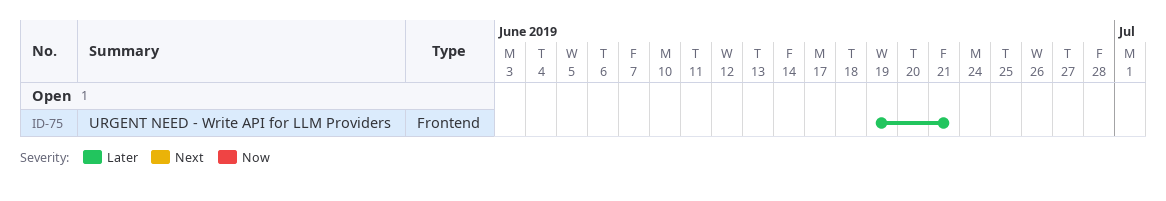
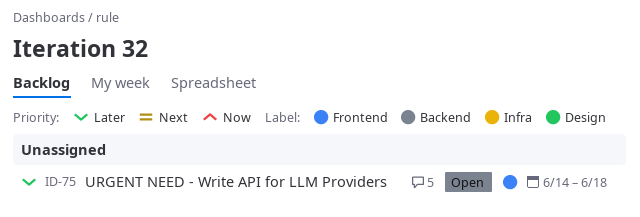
ID-75, start: Jun 19 -> Jun 14
ID-75, due: Jun 21 -> Jun 18

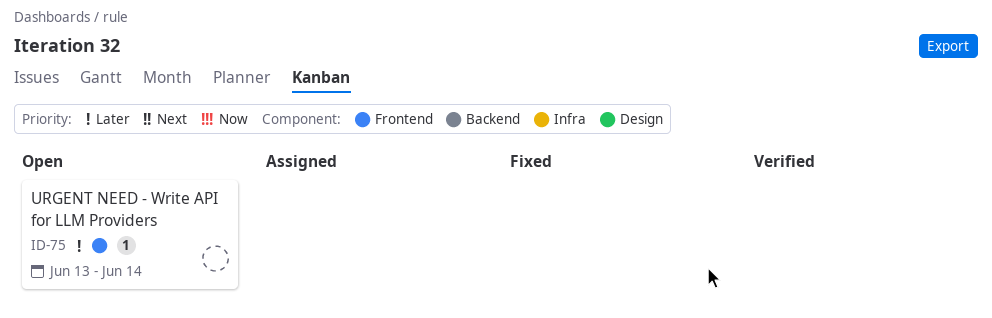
ID-75, start: Jun 14 -> Jun 13
ID-75, due: Jun 18 -> Jun 14

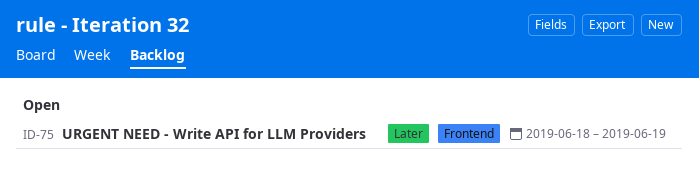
ID-75, start: Jun 13 -> Jun 18
ID-75, due: Jun 14 -> Jun 19

